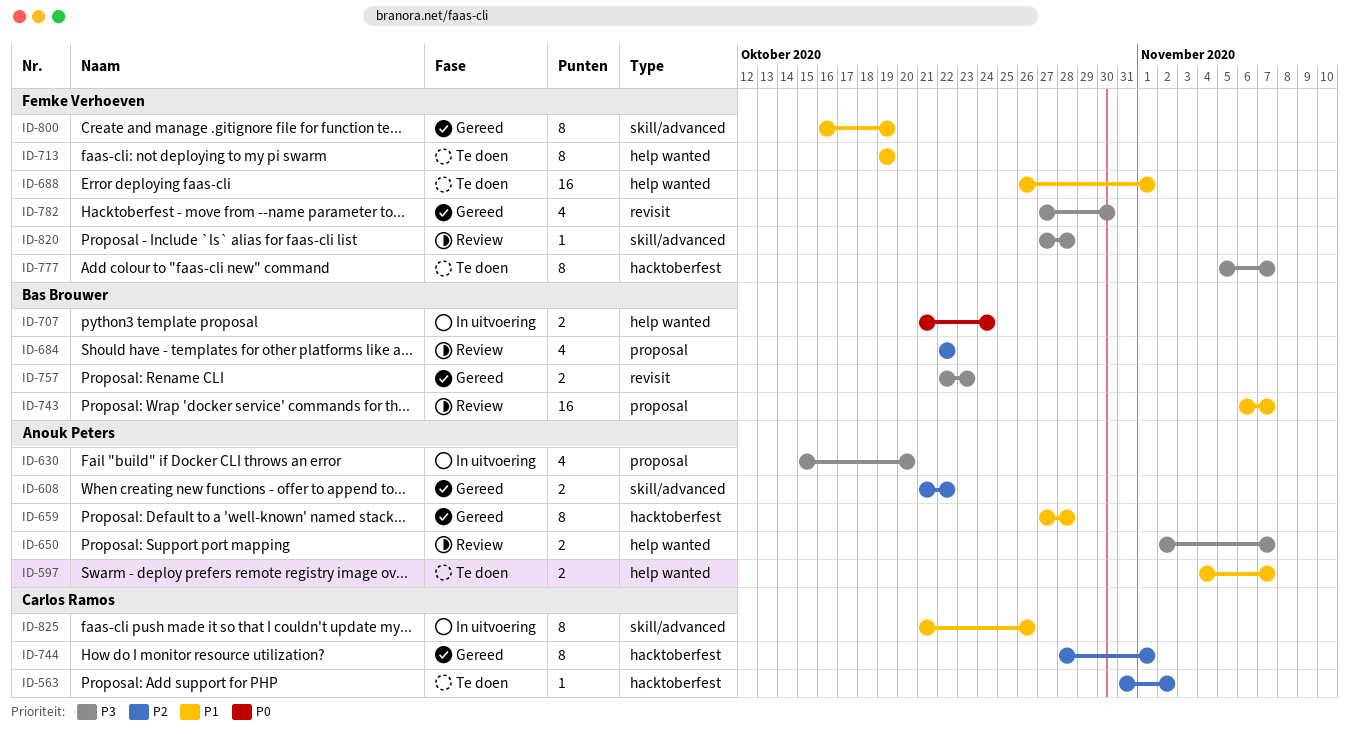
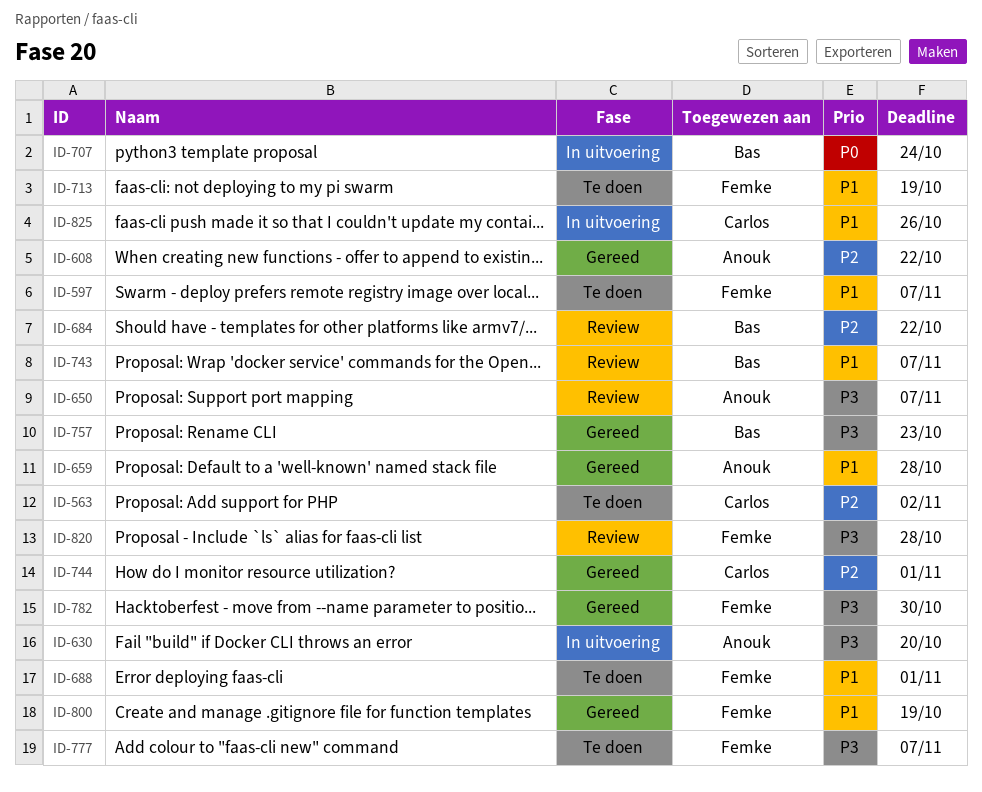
ID-597, owner: Anouk Peters -> Femke Verhoeven

